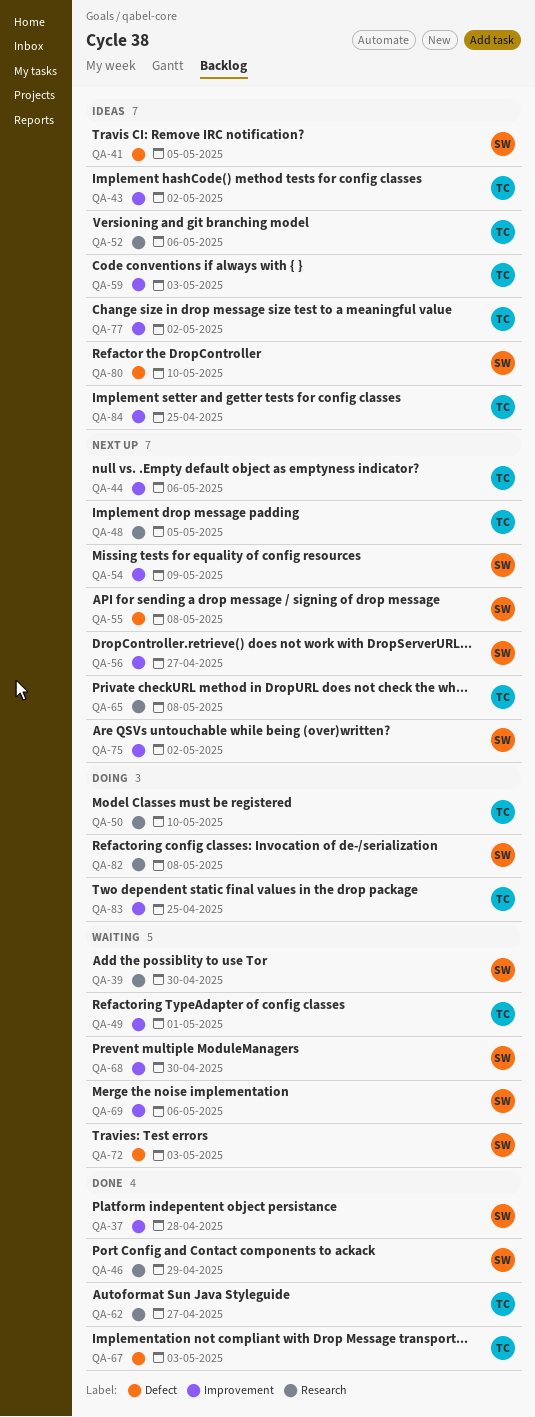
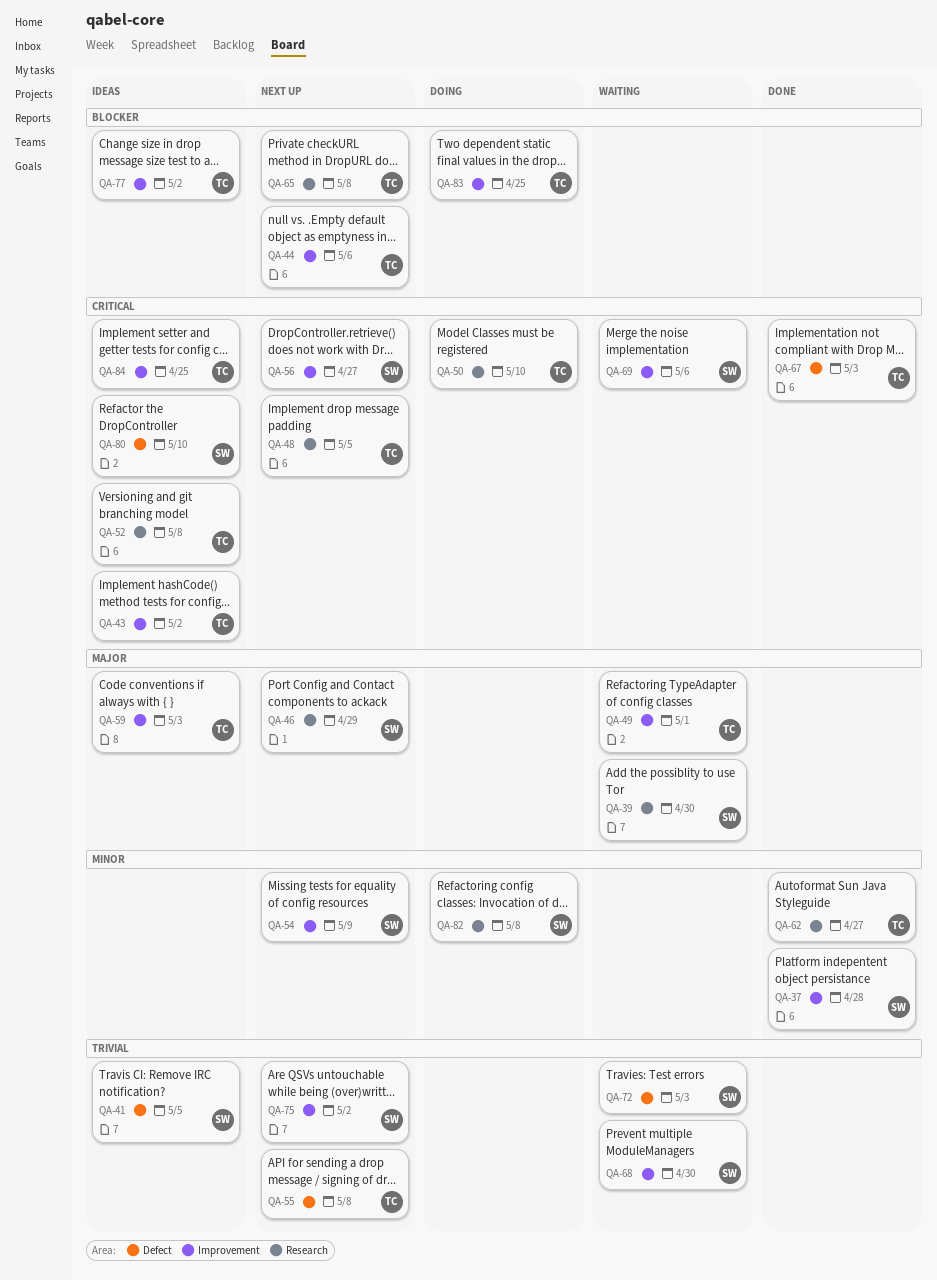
QA-46, status: Done -> Next up
QA-52, due: May 6 -> May 8
QA-55, owner: SW -> TC

